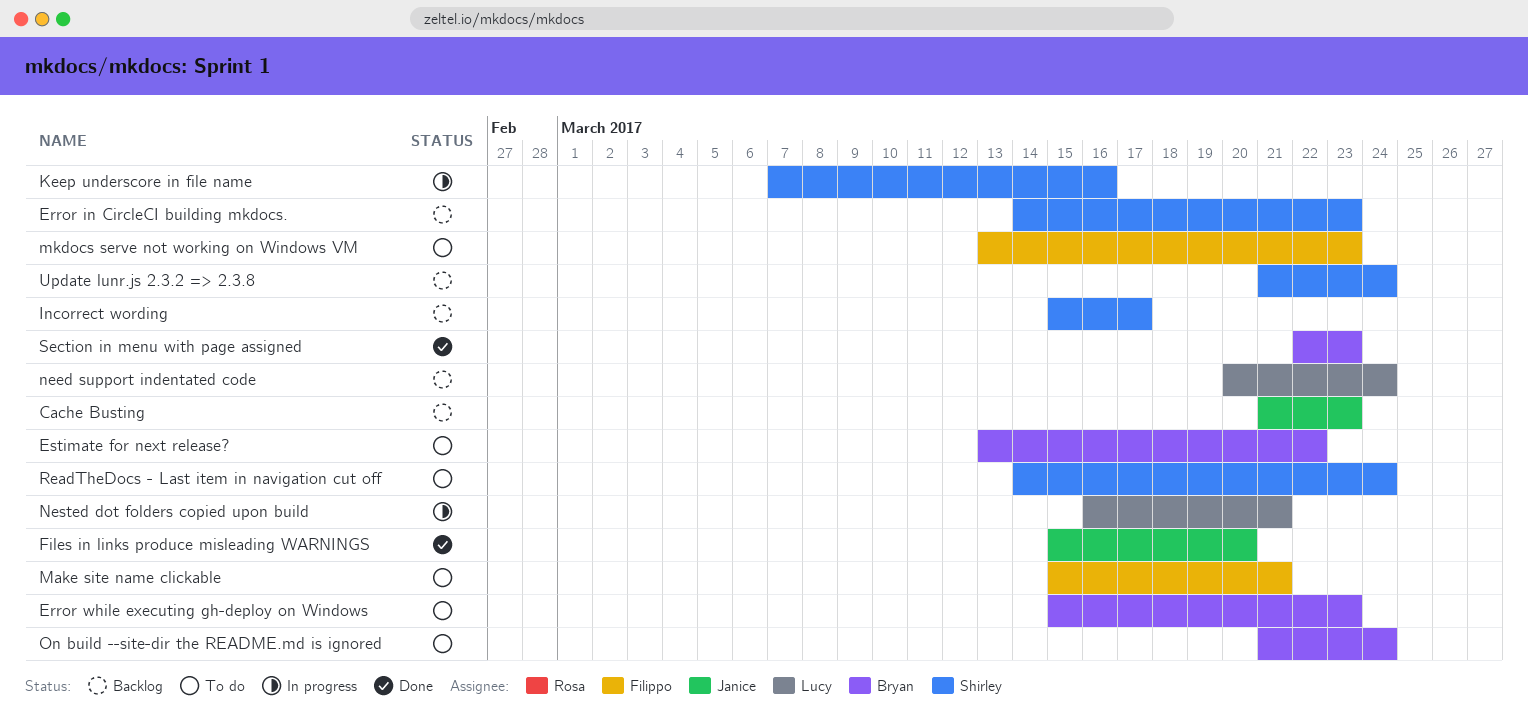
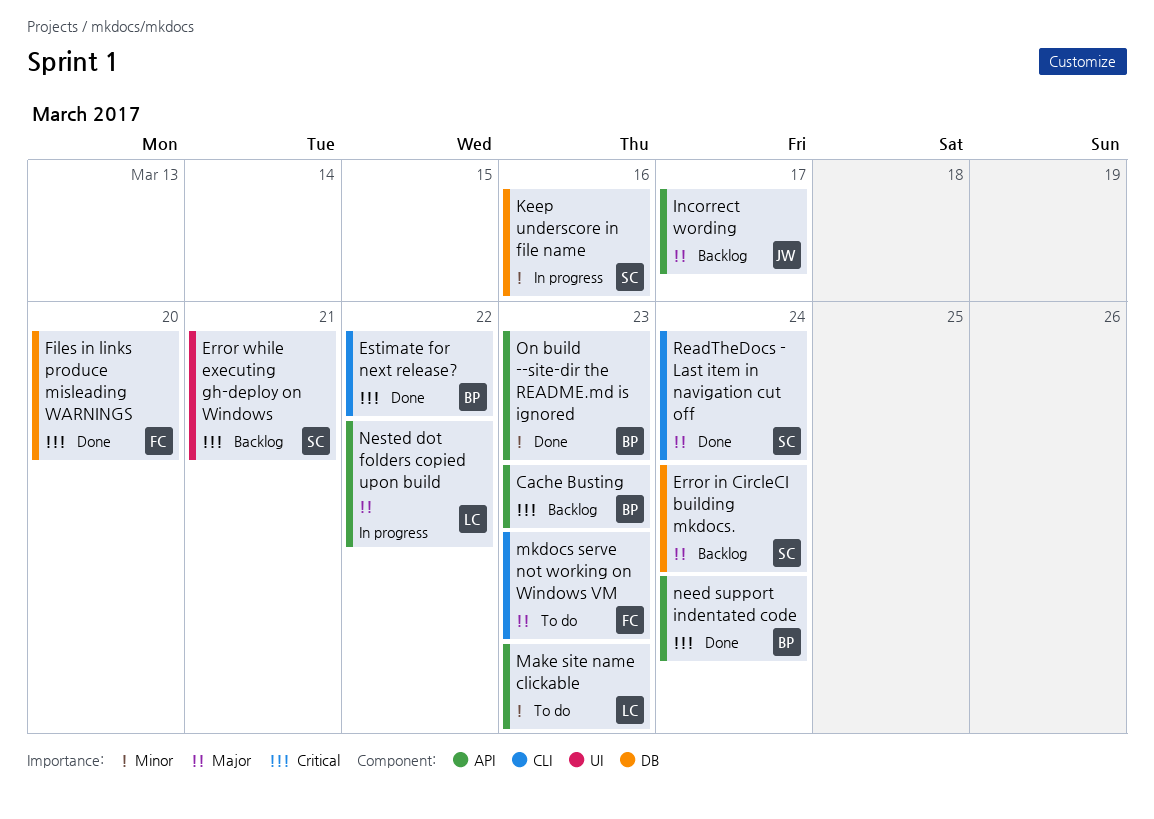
Cache Busting, owner: Janice -> Bryan
Error in CircleCI building mkdocs., due: Mar 23 -> Mar 24
Error while executing gh-deploy on Windows, status: To do -> Backlog
Error while executing gh-deploy on Windows, owner: Bryan -> Shirley
Error while executing gh-deploy on Windows, due: Mar 23 -> Mar 21
Estimate for next release?, status: To do -> Done
Files in links produce misleading WARNINGS, owner: Janice -> Filippo
Incorrect wording, owner: Shirley -> Janice
Make site name clickable, owner: Filippo -> Lucy
Make site name clickable, due: Mar 21 -> Mar 23
need support indentated code, status: Backlog -> Done
need support indentated code, owner: Lucy -> Bryan
Nested dot folders copied upon build, due: Mar 21 -> Mar 22
On build --site-dir the README.md is ignored, status: To do -> Done
On build --site-dir the README.md is ignored, due: Mar 24 -> Mar 23
ReadTheDocs - Last item in navigation cut off, status: To do -> Done
Section in menu with page assigned: present -> none
Update lunr.js 2.3.2 => 2.3.8: present -> none

